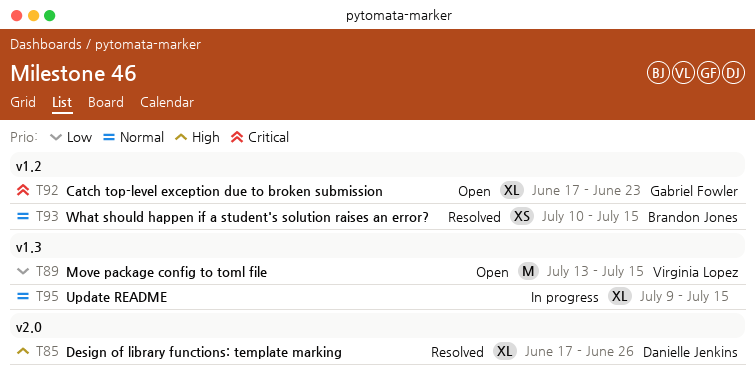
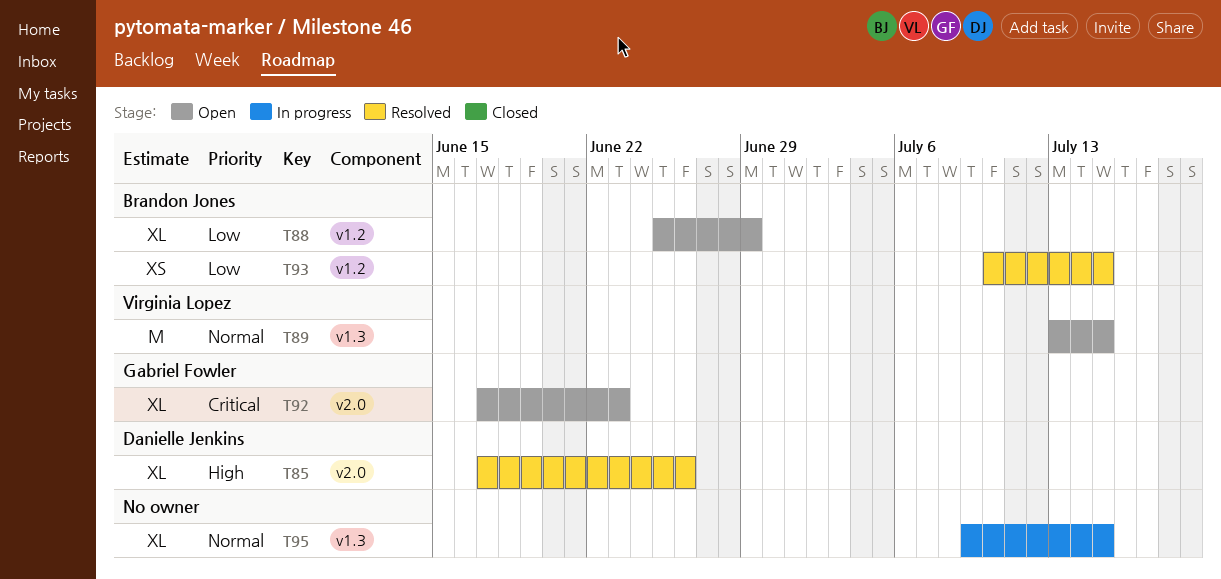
T88: none -> present
T89, priority: Low -> Normal
T92, label: v1.2 -> v2.0
T93, priority: Normal -> Low

